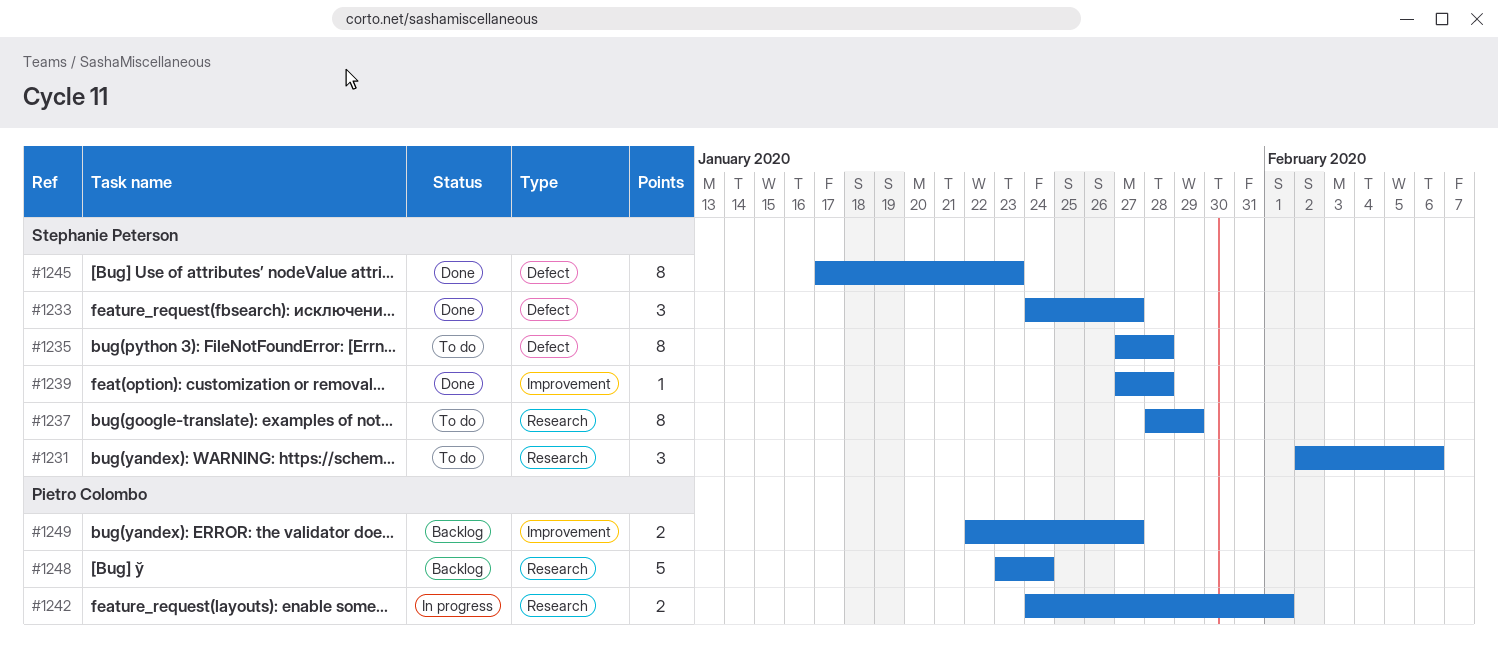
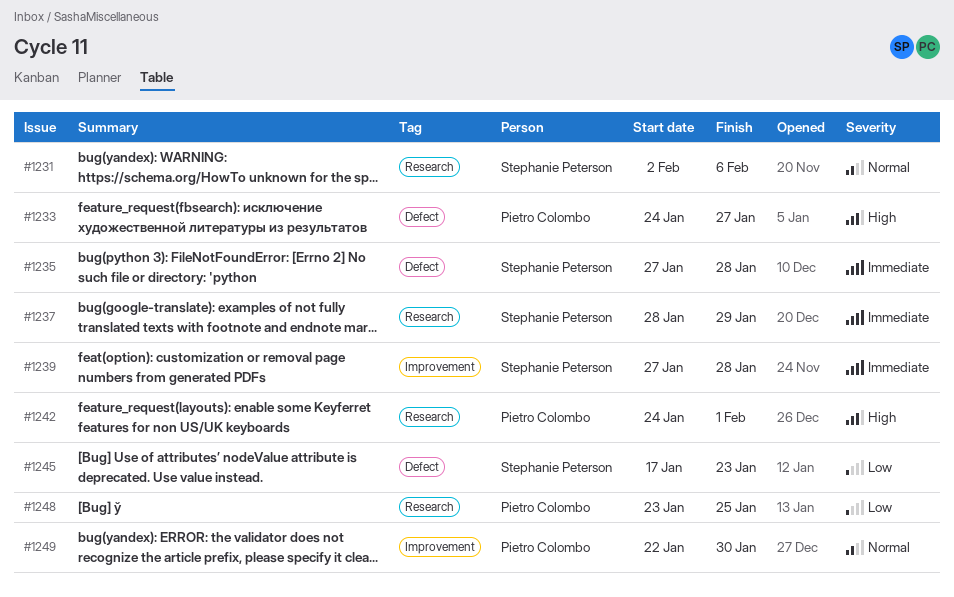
#1233, owner: Stephanie Peterson -> Pietro Colombo
#1248, due: Jan 24 -> Jan 25
#1249, due: Jan 27 -> Jan 30

